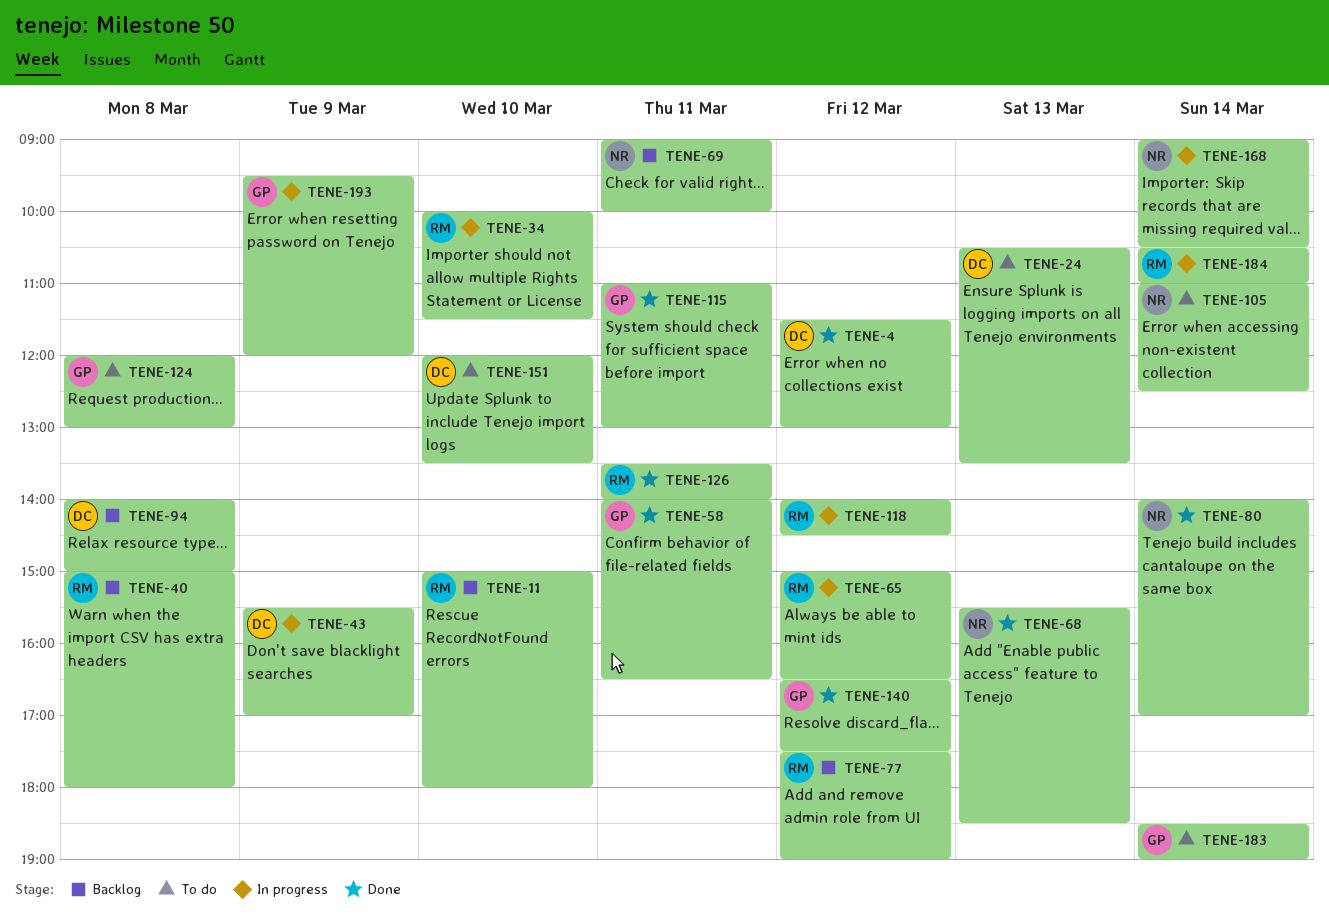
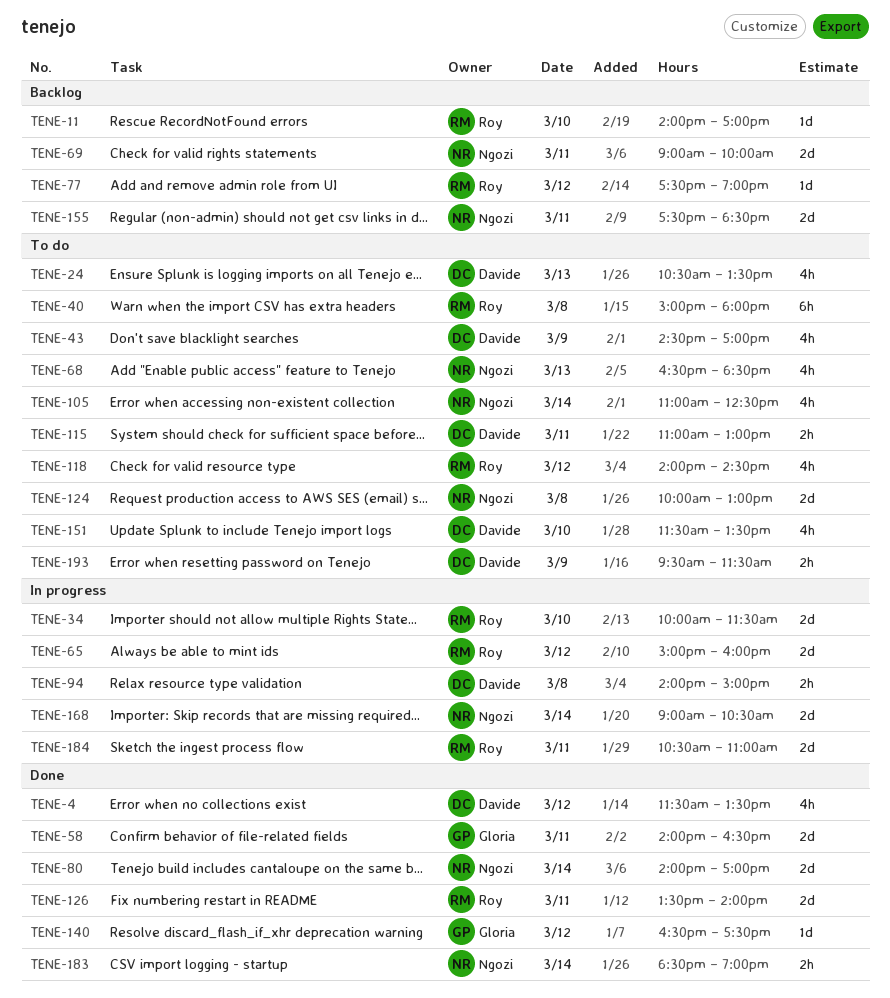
TENE-4, ends: 13:00 -> 13:30
TENE-11, begins: 15:00 -> 14:00
TENE-11, ends: 18:00 -> 17:00
TENE-40, status: Backlog -> To do
TENE-43, status: In progress -> To do
TENE-43, begins: 15:30 -> 14:30
TENE-65, ends: 16:30 -> 16:00
TENE-68, status: Done -> To do
TENE-68, begins: 15:30 -> 16:30
TENE-94, status: Backlog -> In progress
TENE-115, status: Done -> To do
TENE-115, owner: Gloria -> Davide
TENE-118, status: In progress -> To do
TENE-124, owner: Gloria -> Ngozi
TENE-124, begins: 12:00 -> 10:00
TENE-151, begins: 12:00 -> 11:30
TENE-155: none -> present
TENE-183, status: To do -> Done
TENE-183, owner: Gloria -> Ngozi
TENE-184, day: Mar 14 -> Mar 11
TENE-193, status: In progress -> To do
TENE-193, owner: Gloria -> Davide
TENE-193, ends: 12:00 -> 11:30

